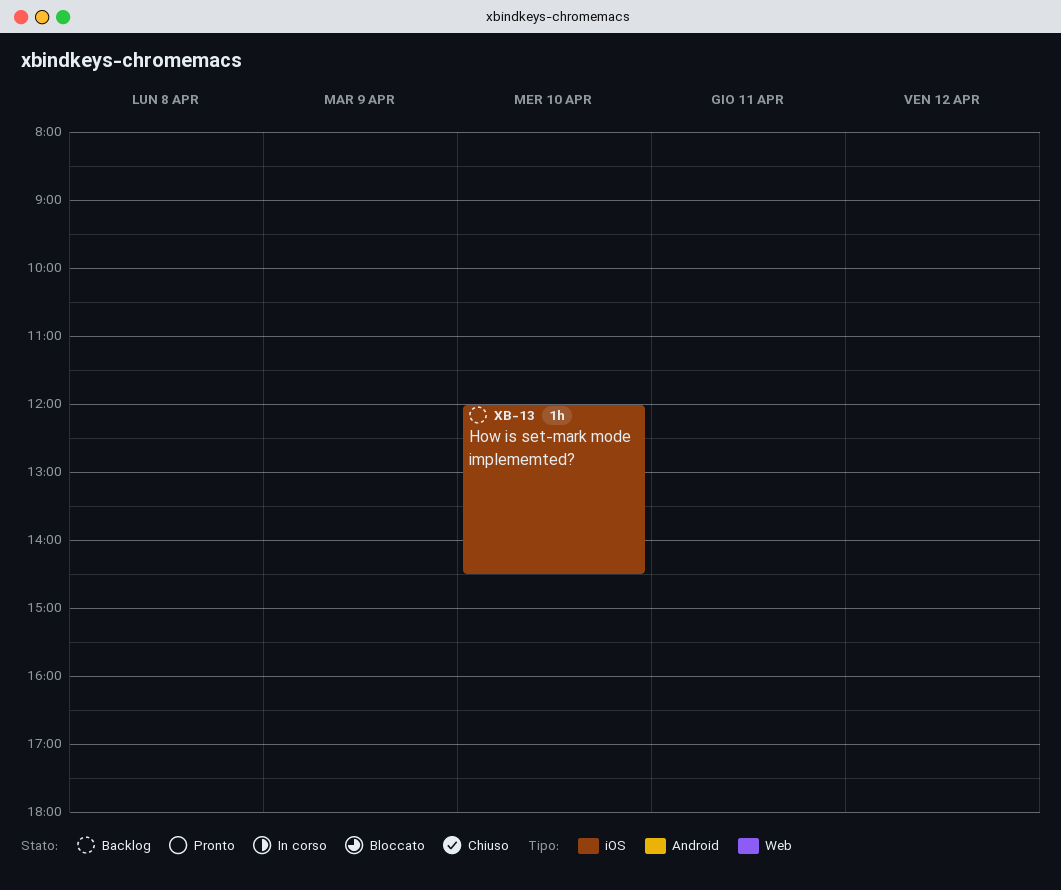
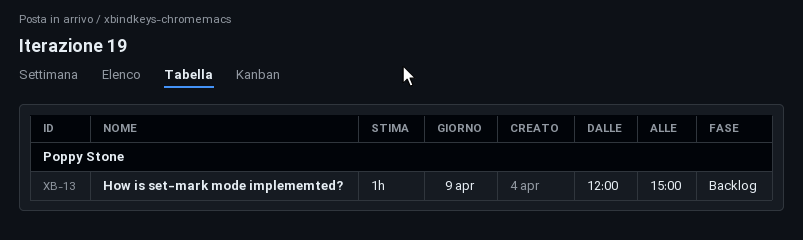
XB-13, day: Apr 10 -> Apr 9
XB-13, ends: 14:30 -> 15:00

